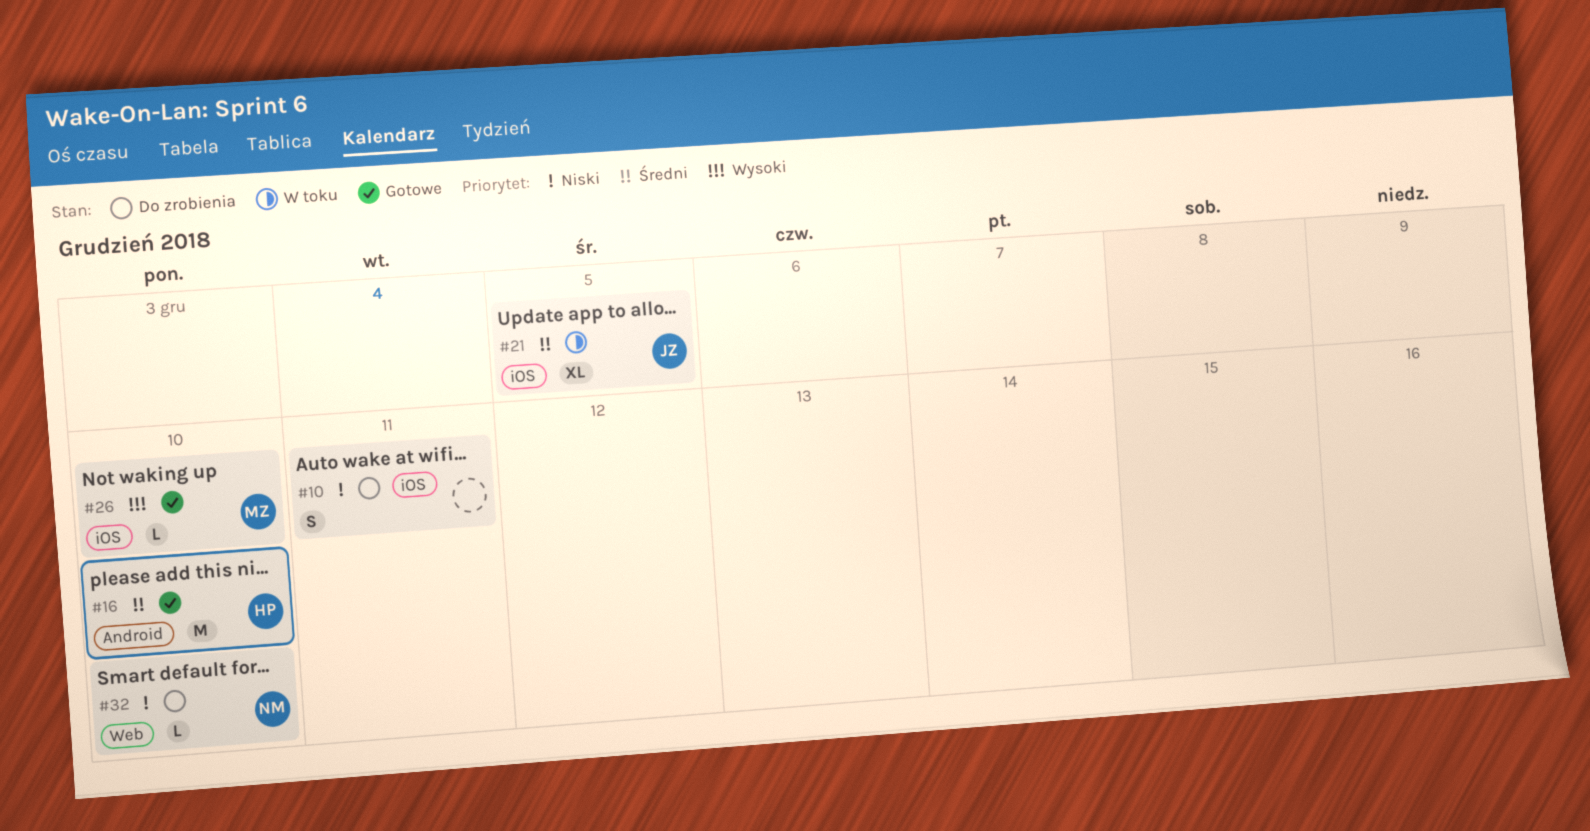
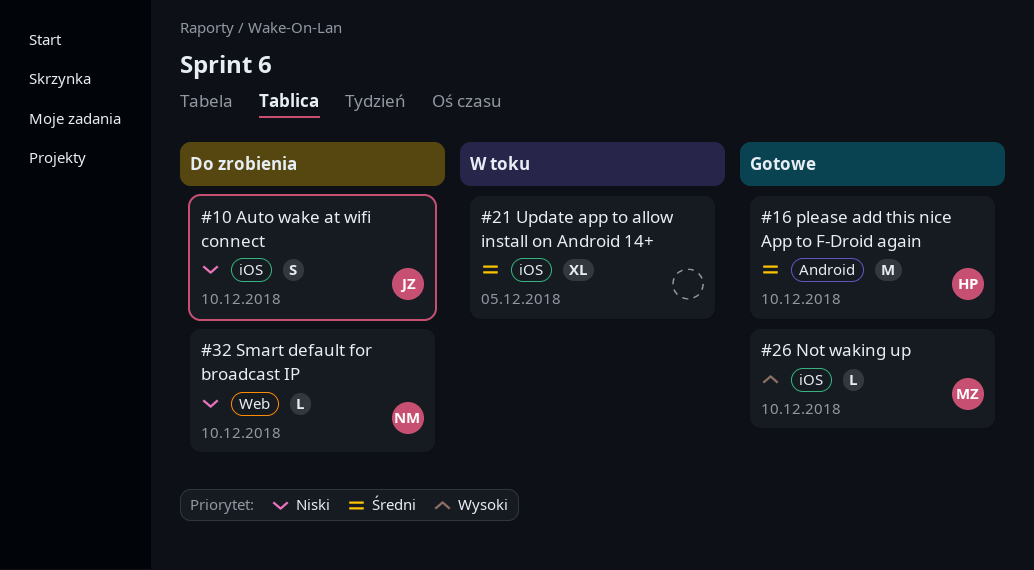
#10, owner: none -> JZ
#10, due: Dec 11 -> Dec 10
#21, owner: JZ -> none

